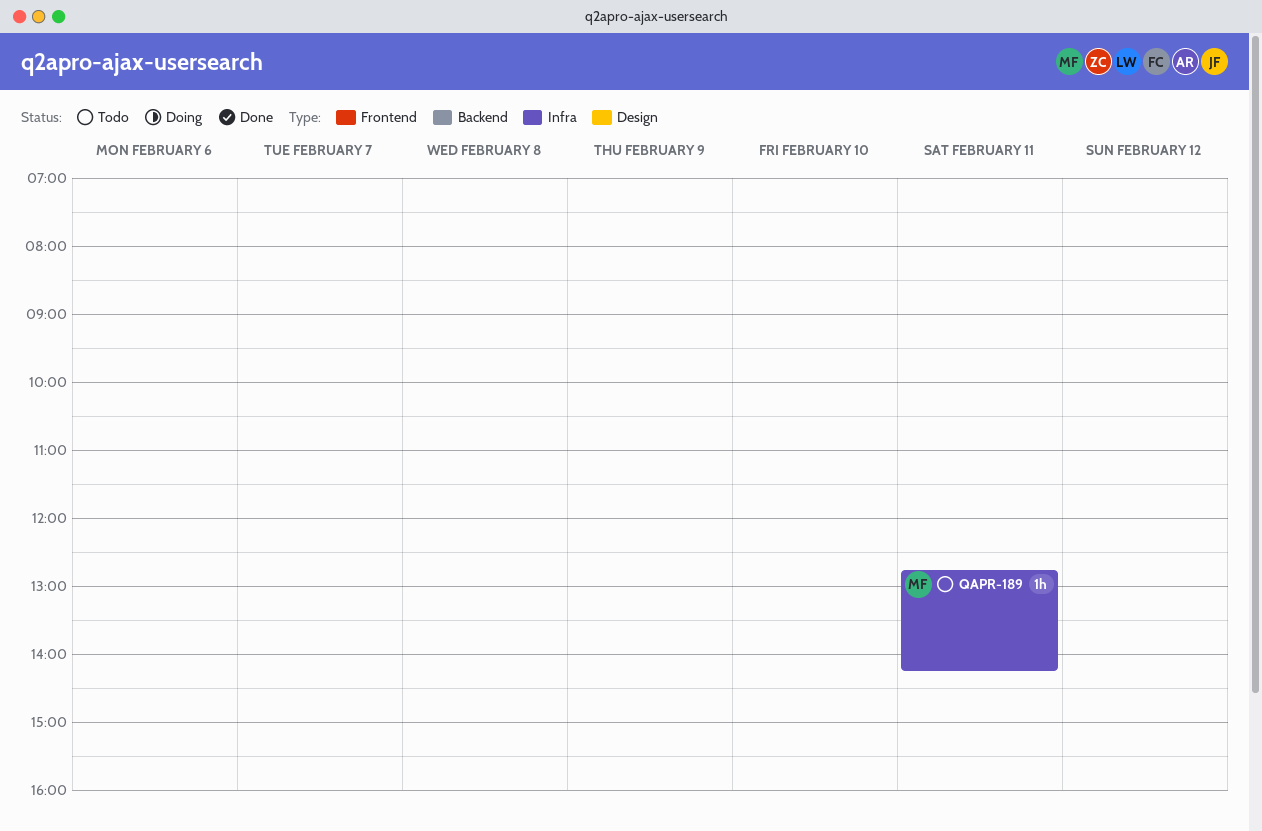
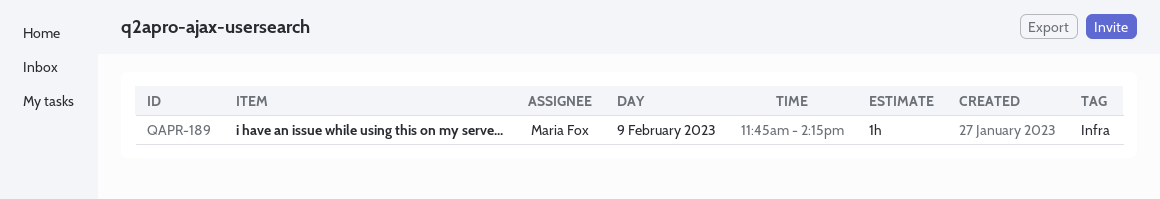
QAPR-189, day: Feb 11 -> Feb 9
QAPR-189, begins: 12:45 -> 11:45

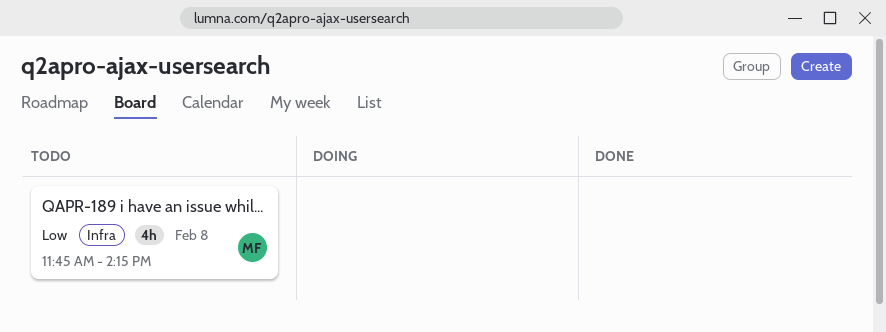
QAPR-189, estimate: 1h -> 4h
QAPR-189, day: Feb 9 -> Feb 8

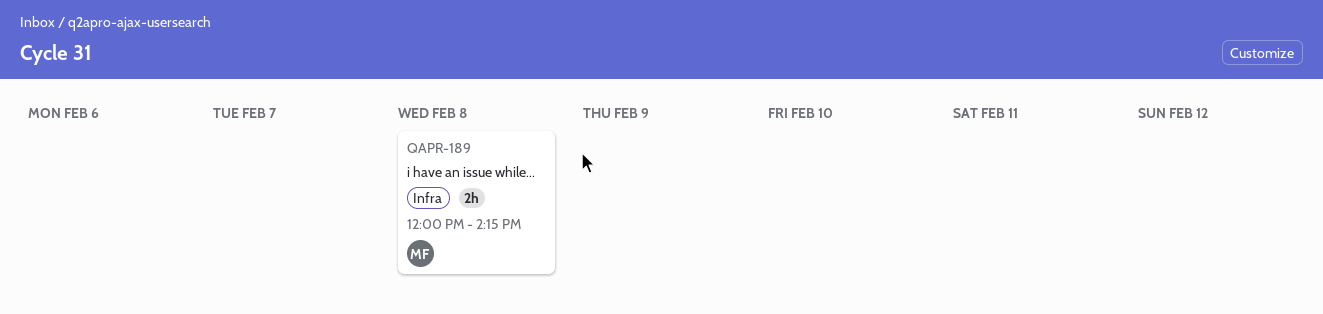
QAPR-189, estimate: 4h -> 2h
QAPR-189, begins: 11:45 -> 12:00

